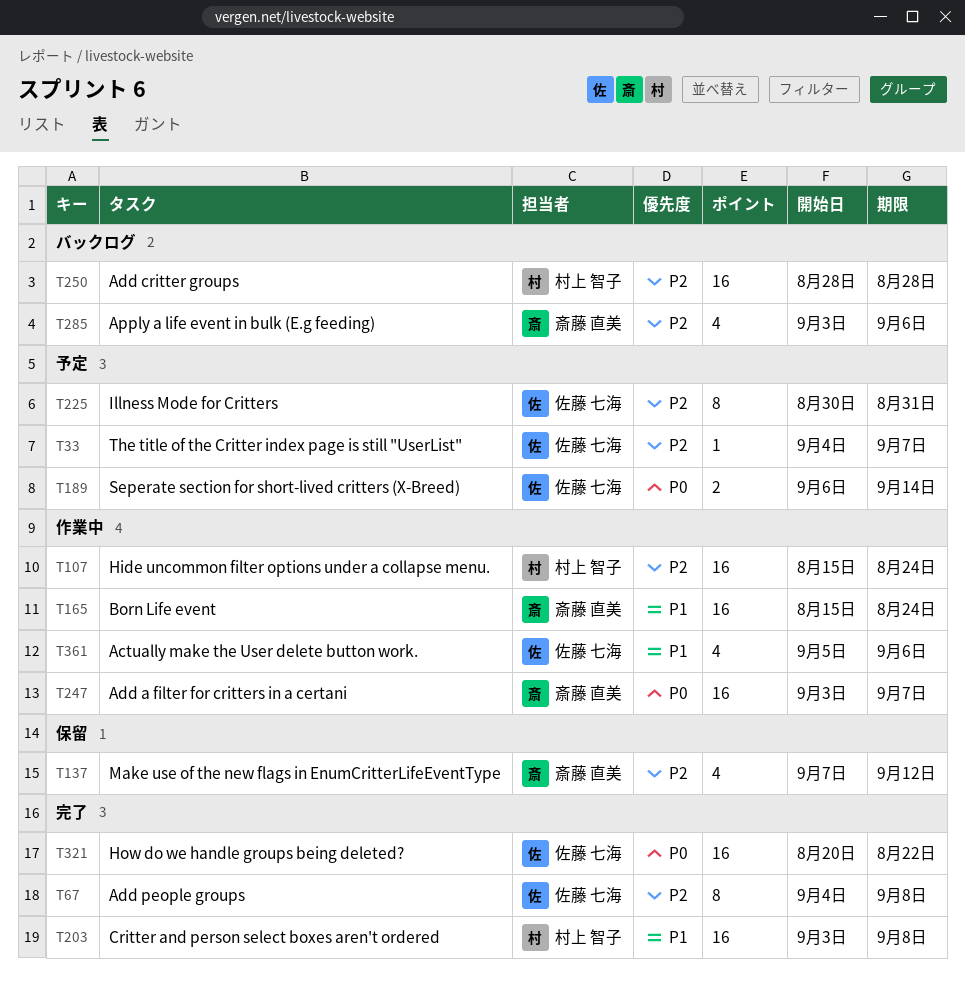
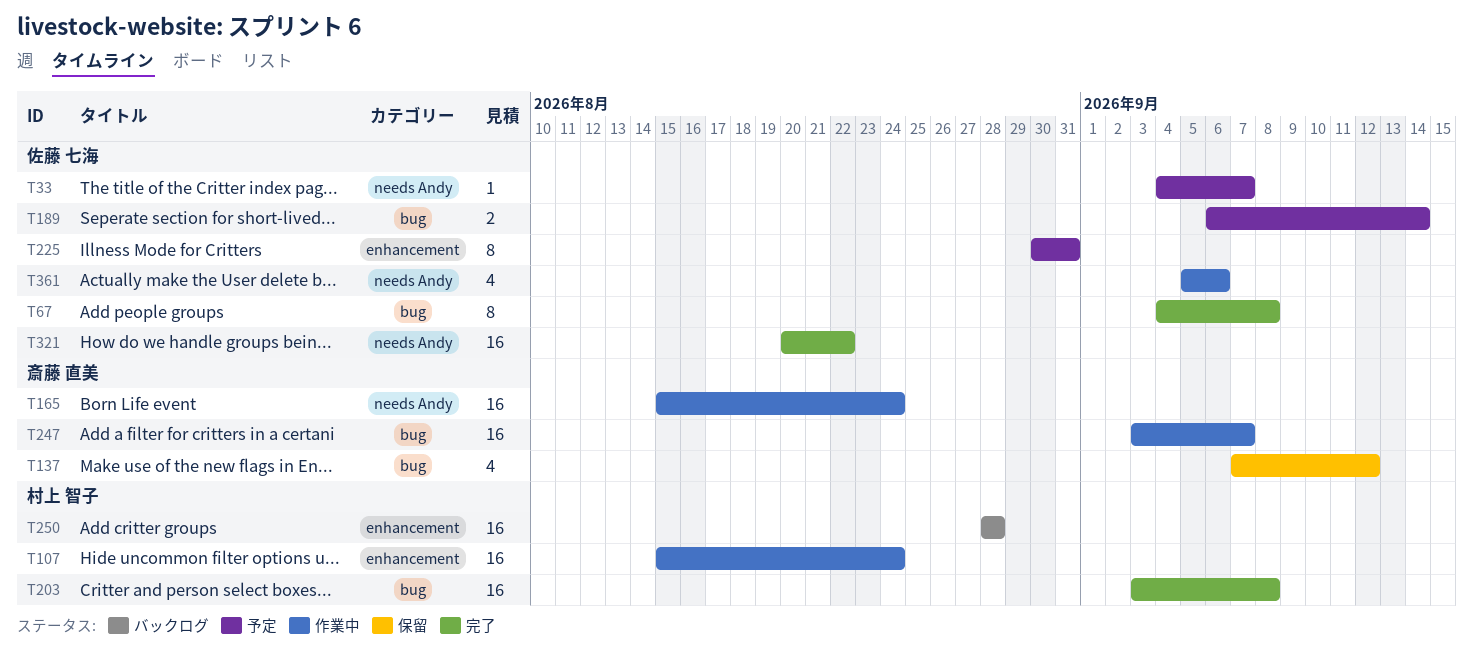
T285: present -> none

